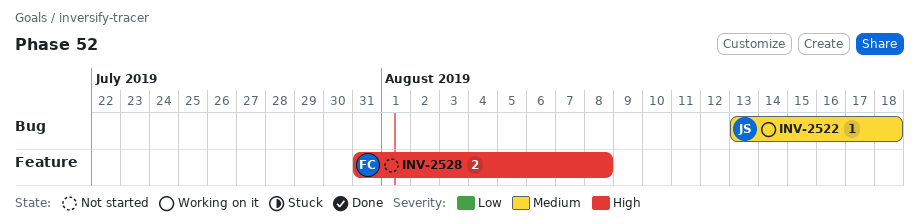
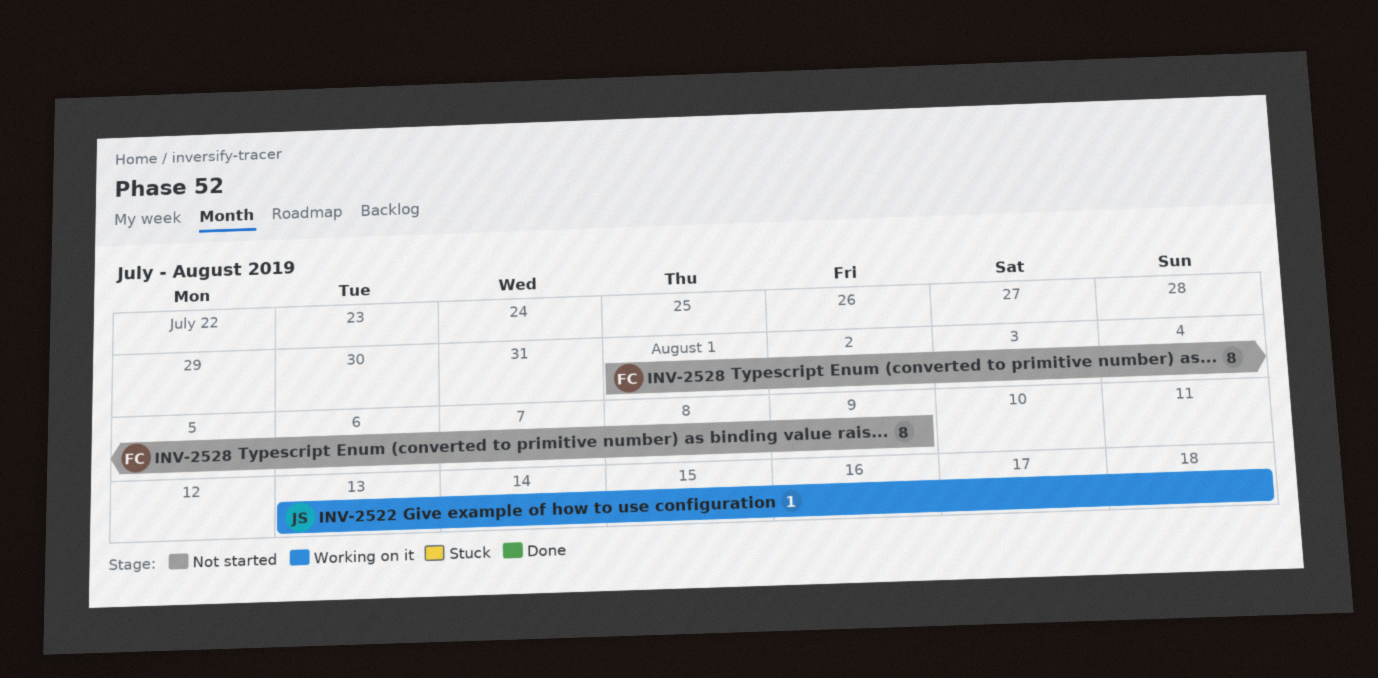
INV-2528, estimate: 2 -> 8
INV-2528, start: Jul 31 -> Aug 1
INV-2528, due: Aug 8 -> Aug 9

